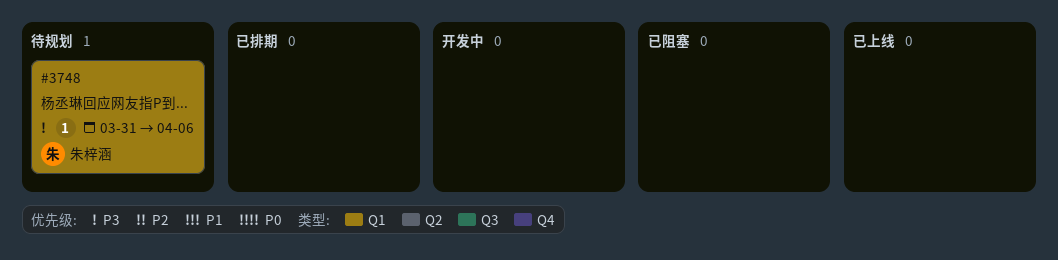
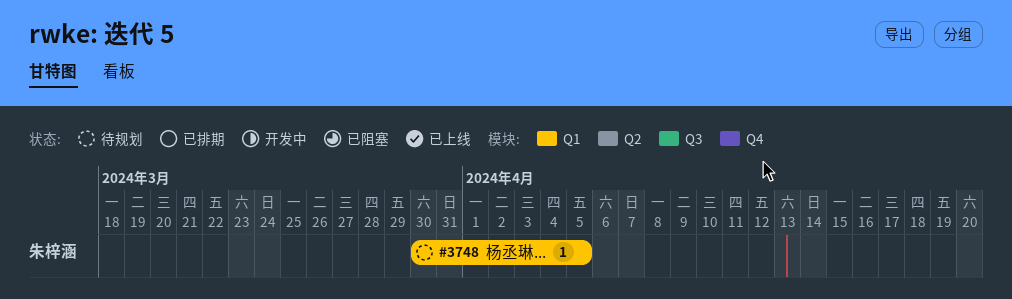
#3748, start: Mar 31 -> Mar 30
#3748, due: Apr 6 -> Apr 5

